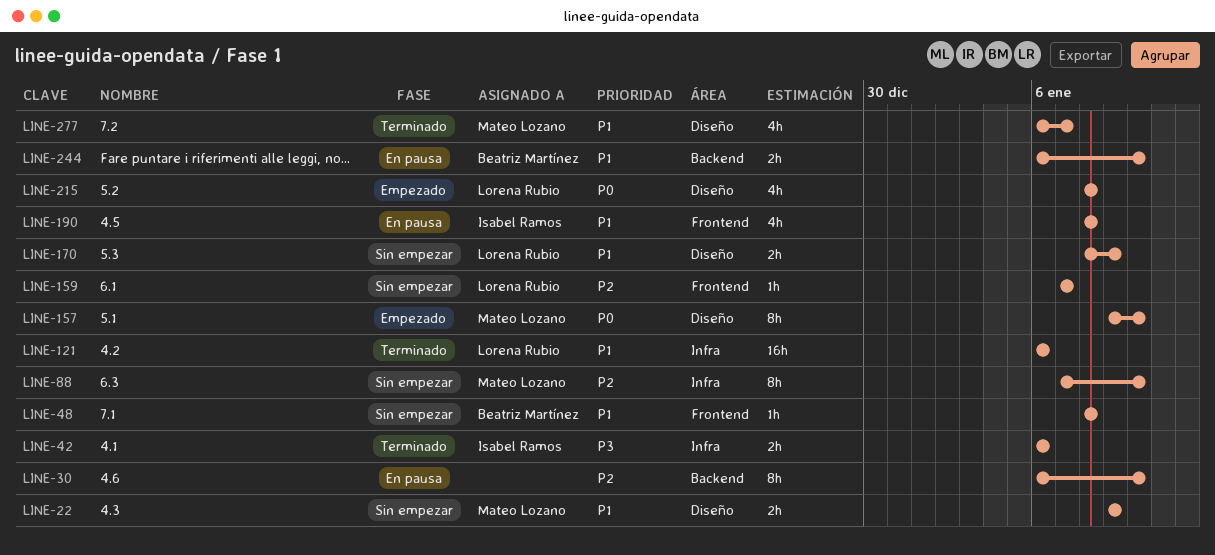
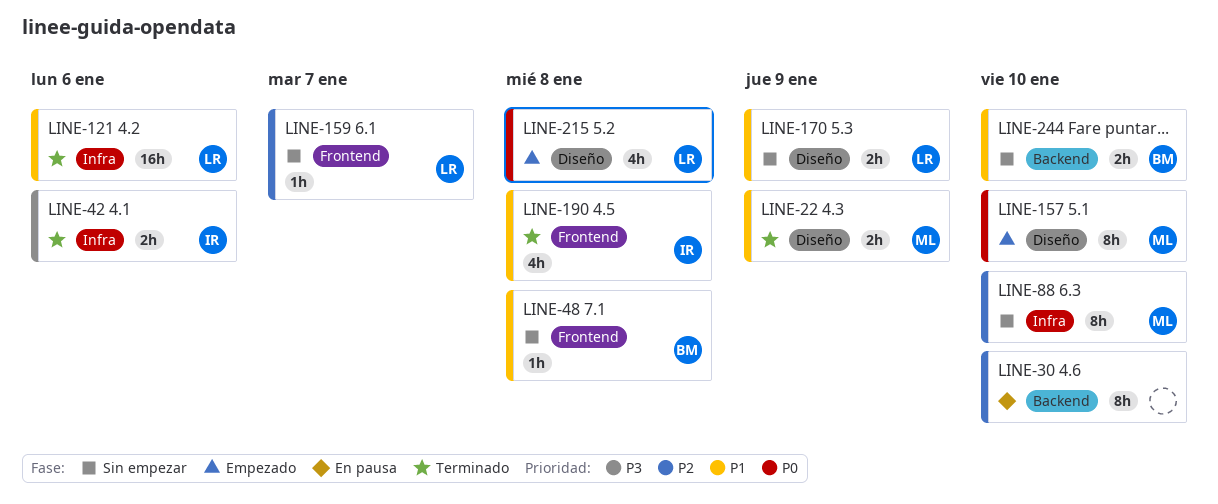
LINE-22, status: Sin empezar -> Terminado
LINE-190, status: En pausa -> Terminado
LINE-244, status: En pausa -> Sin empezar
LINE-277: present -> none

